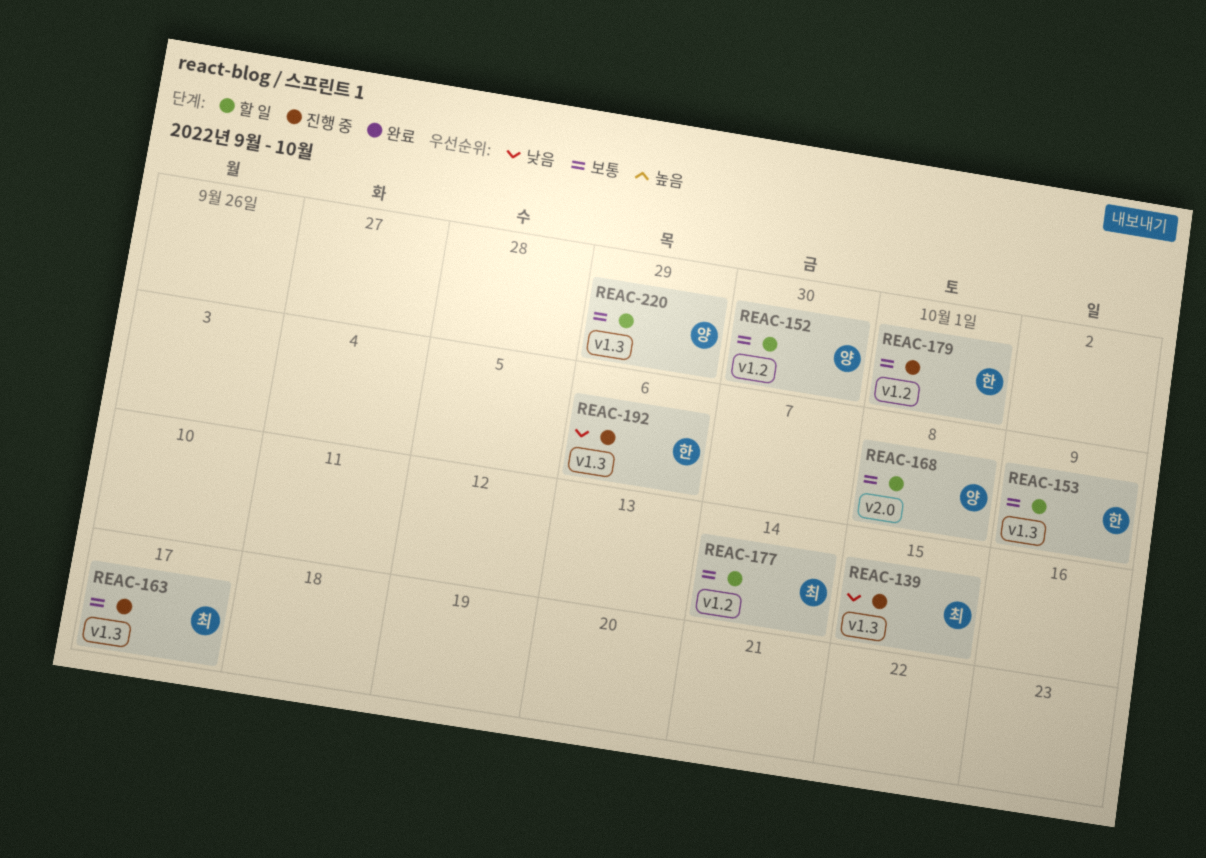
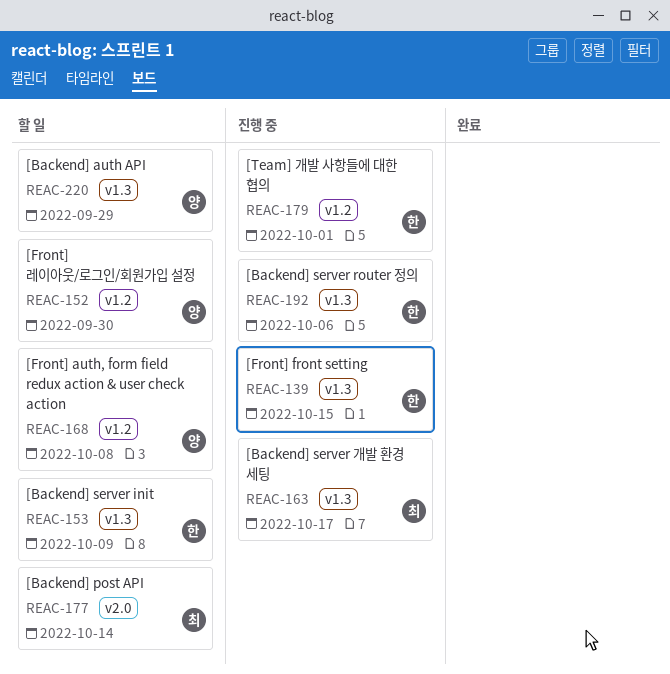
REAC-139, owner: 최 -> 한
REAC-168, label: v2.0 -> v1.2
REAC-177, label: v1.2 -> v2.0

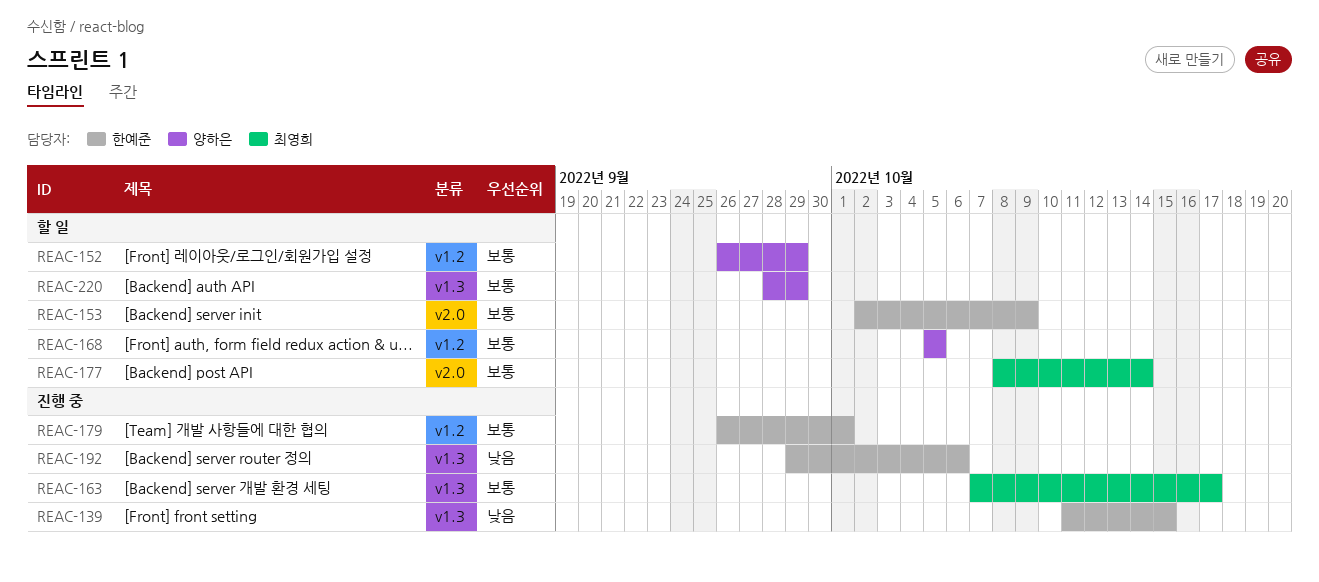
REAC-152, due: Sep 30 -> Sep 29
REAC-153, label: v1.3 -> v2.0
REAC-168, due: Oct 8 -> Oct 5

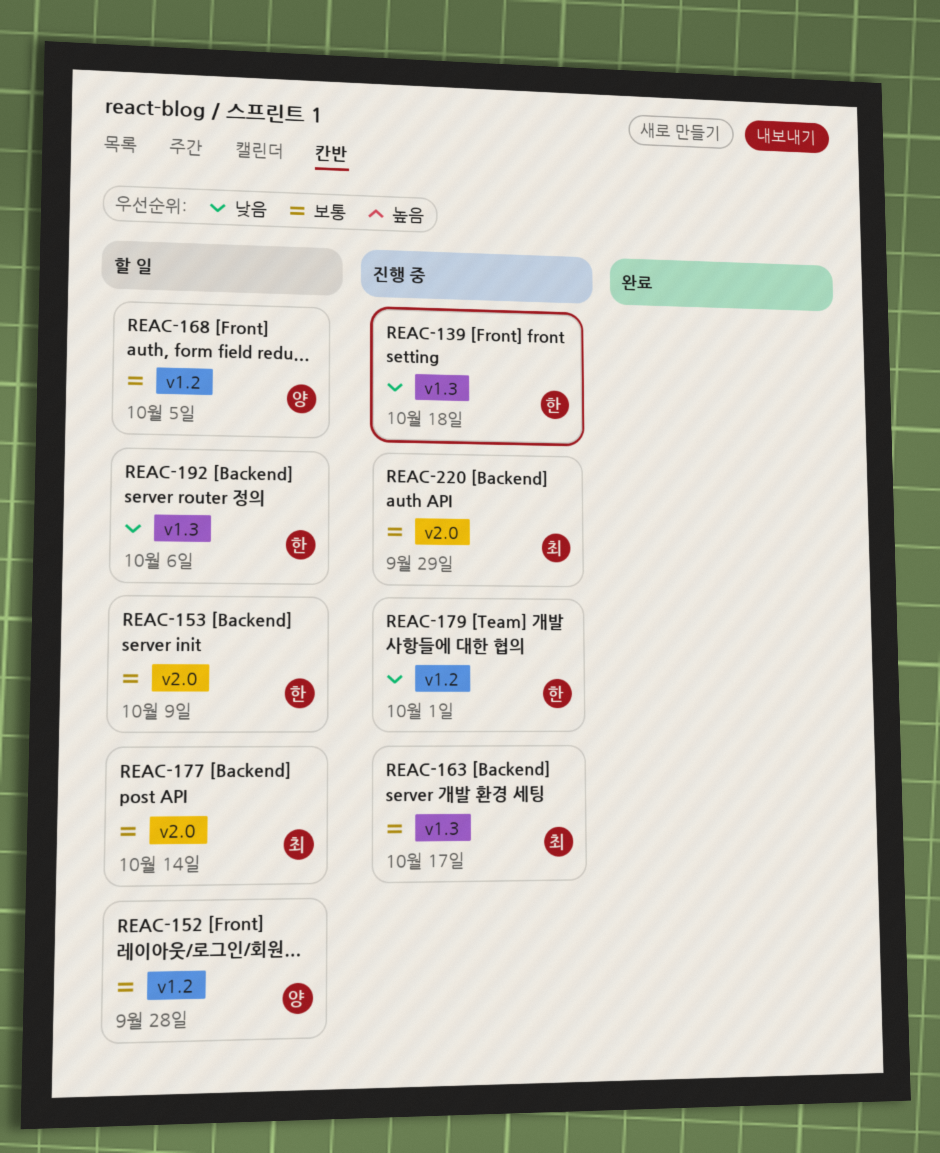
REAC-139, due: Oct 15 -> Oct 18
REAC-152, due: Sep 29 -> Sep 28
REAC-179, priority: 보통 -> 낮음
REAC-192, status: 진행 중 -> 할 일
REAC-220, status: 할 일 -> 진행 중
REAC-220, owner: 양하은 -> 최영희
REAC-220, label: v1.3 -> v2.0

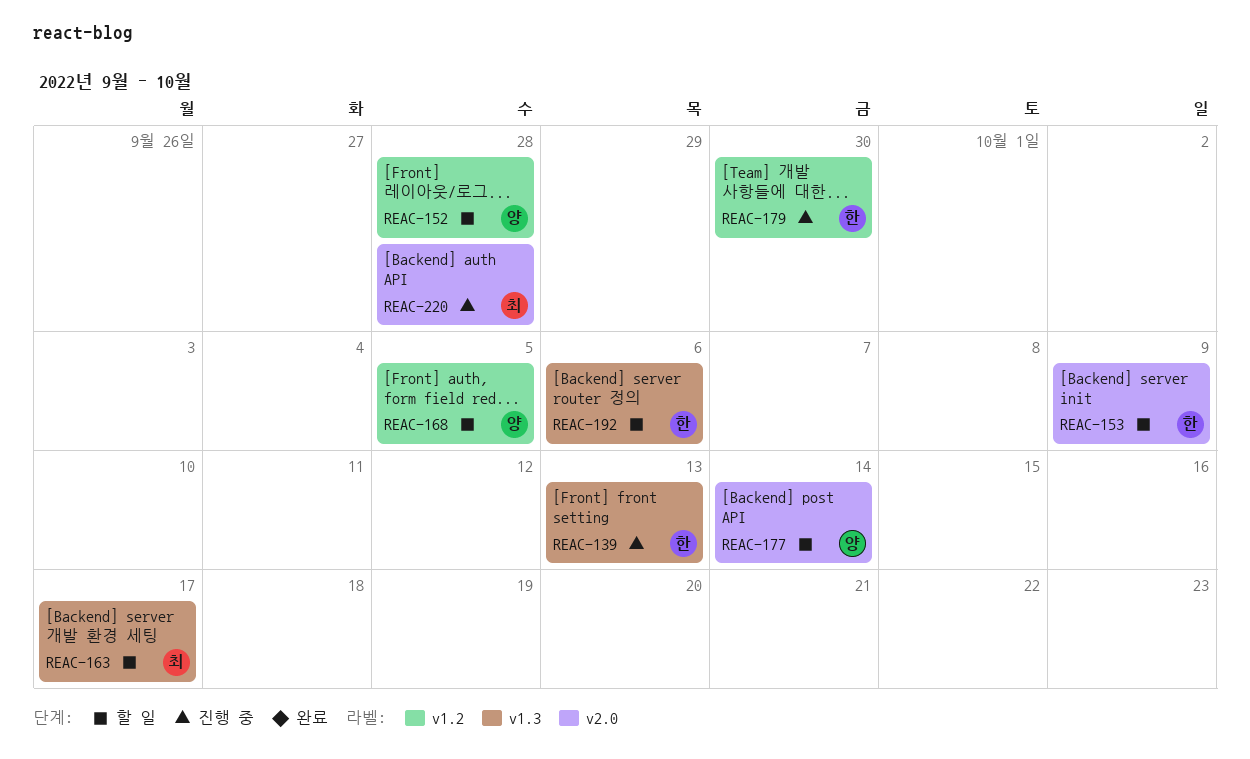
REAC-139, due: Oct 18 -> Oct 13
REAC-163, status: 진행 중 -> 할 일
REAC-177, owner: 최 -> 양
REAC-179, due: Oct 1 -> Sep 30
REAC-220, due: Sep 29 -> Sep 28

